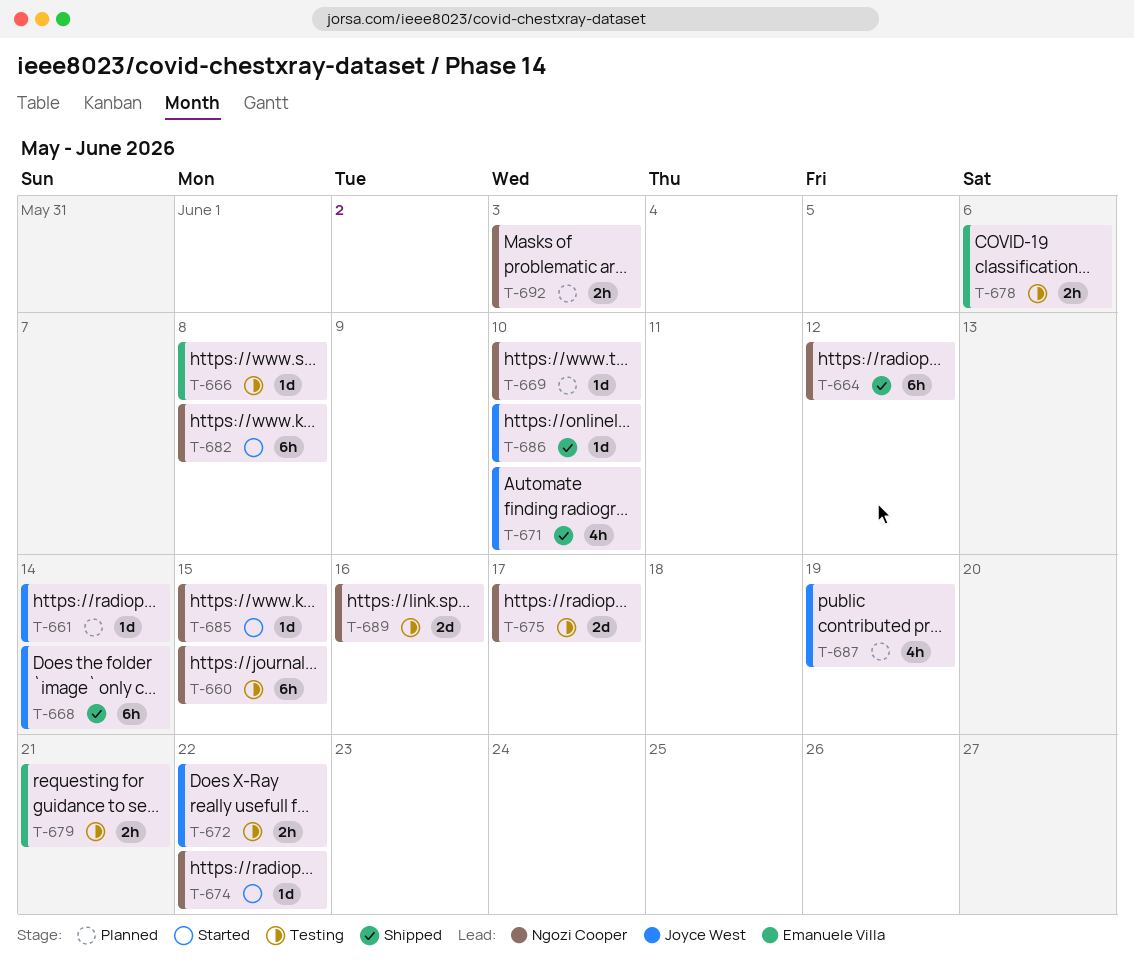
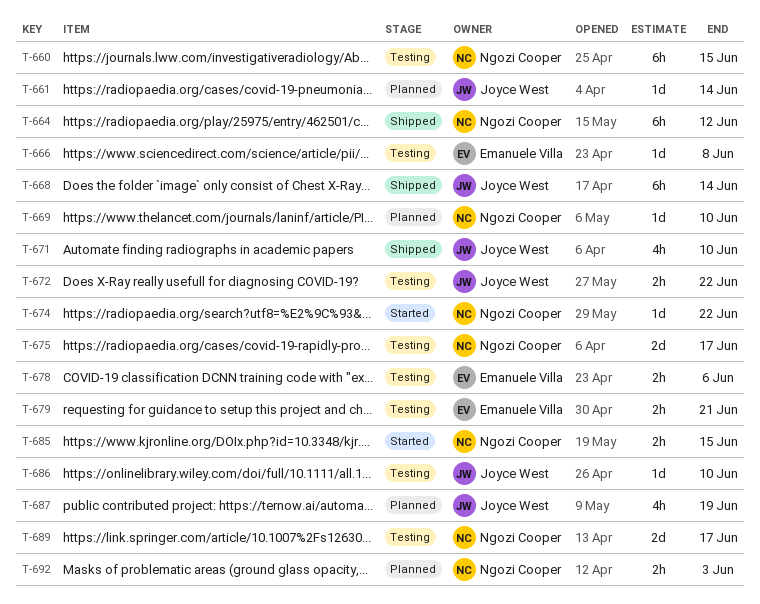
T-682: present -> none
T-685, estimate: 1d -> 2h
T-686, status: Shipped -> Testing
T-689, due: Jun 16 -> Jun 17

